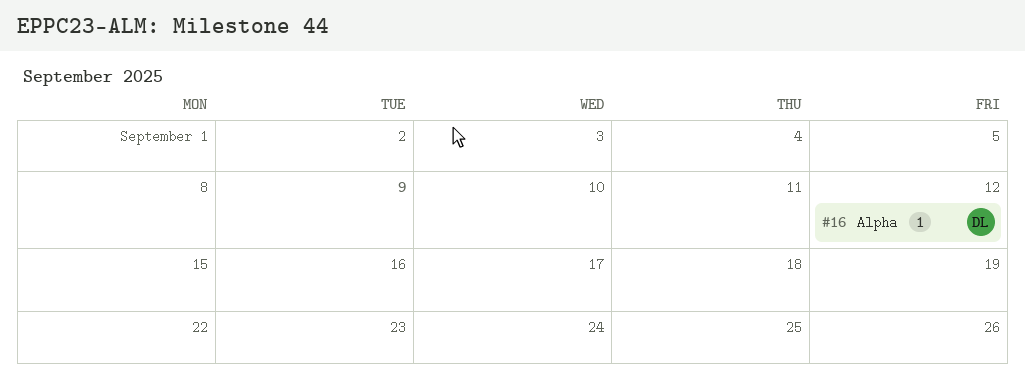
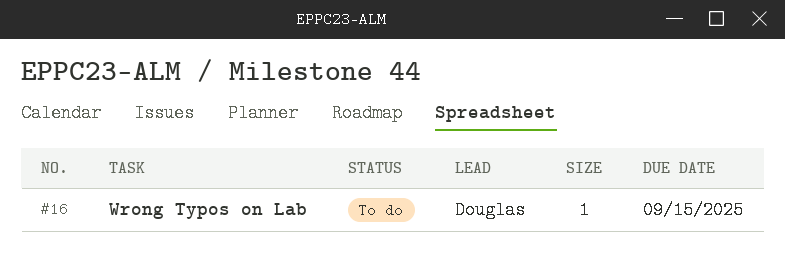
#16, due: Sep 12 -> Sep 15

